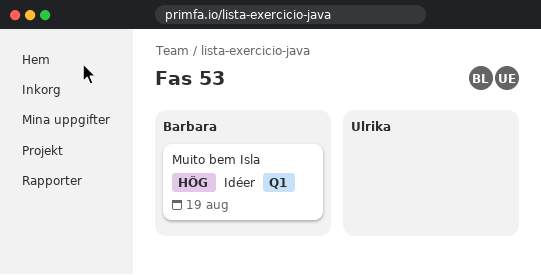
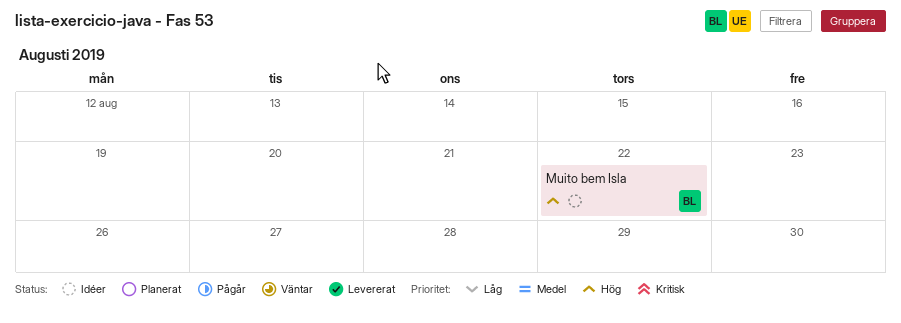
Muito bem Isla, due: Aug 19 -> Aug 22

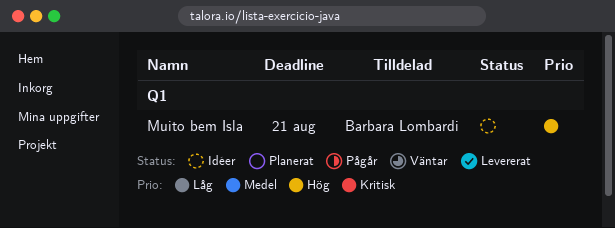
Muito bem Isla, due: Aug 22 -> Aug 21

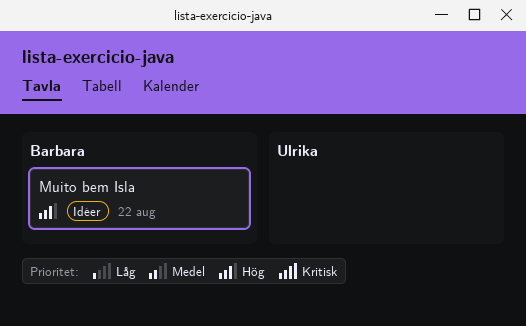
Muito bem Isla, due: Aug 21 -> Aug 22

